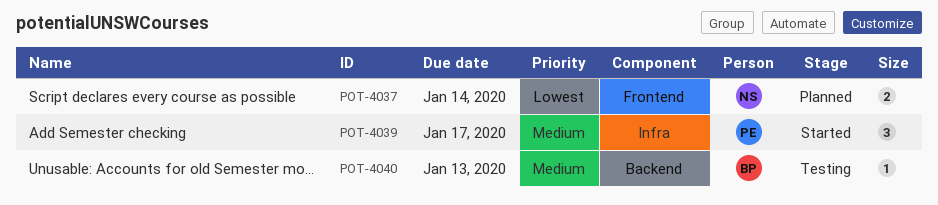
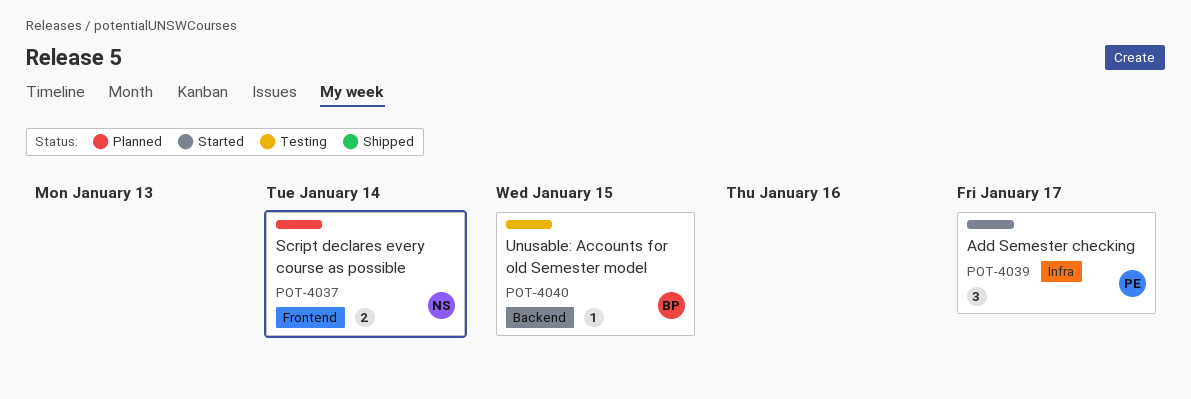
POT-4040, due: Jan 13 -> Jan 15

